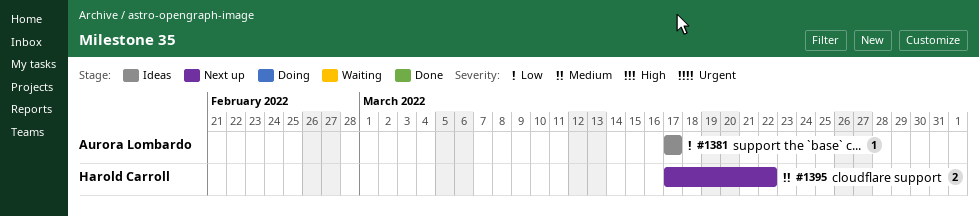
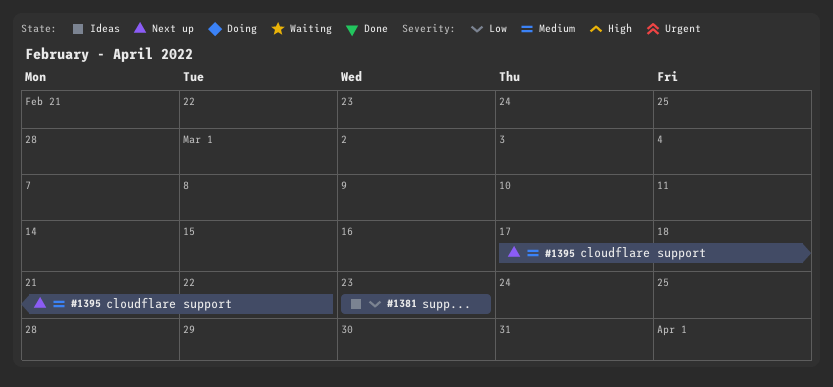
#1381, start: Mar 17 -> Mar 23
#1381, due: Mar 17 -> Mar 23

